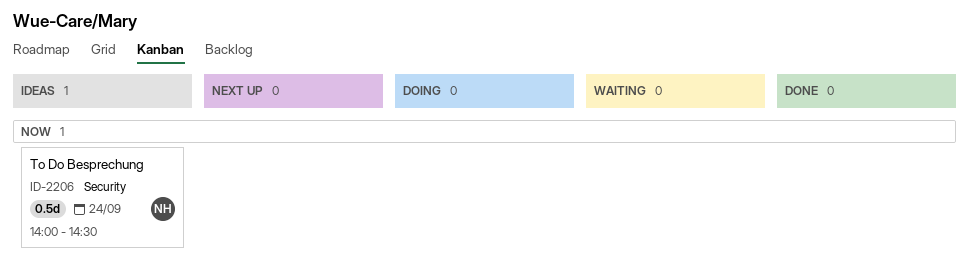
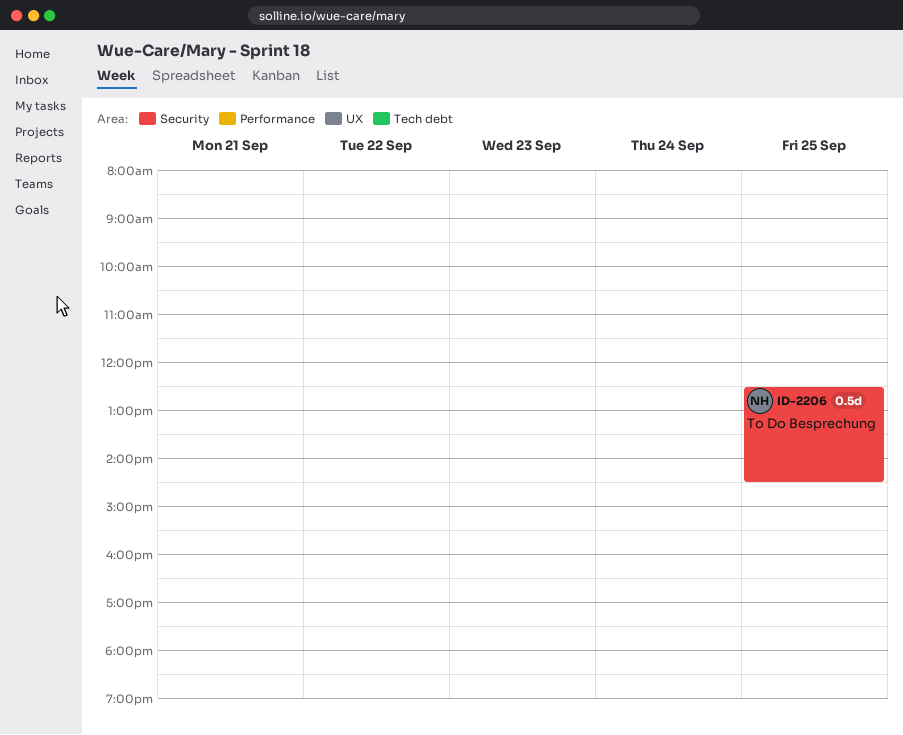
ID-2206, day: Sep 24 -> Sep 25
ID-2206, begins: 14:00 -> 12:30

